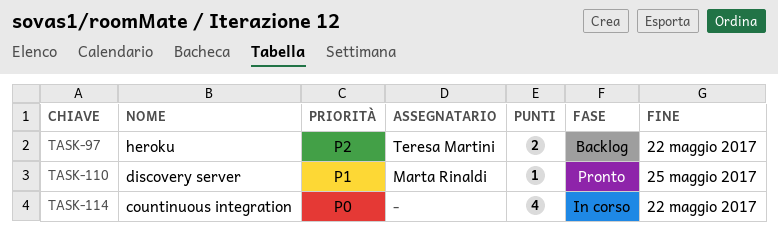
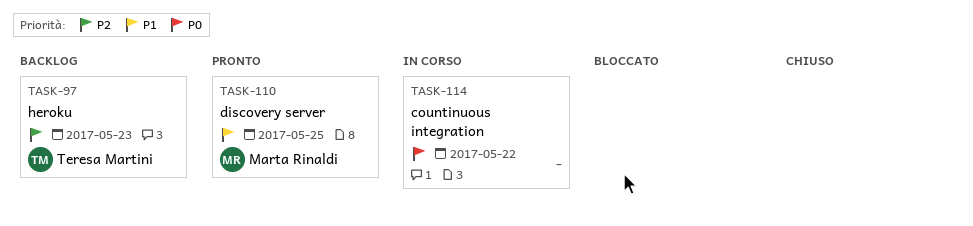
TASK-97, due: May 22 -> May 23

